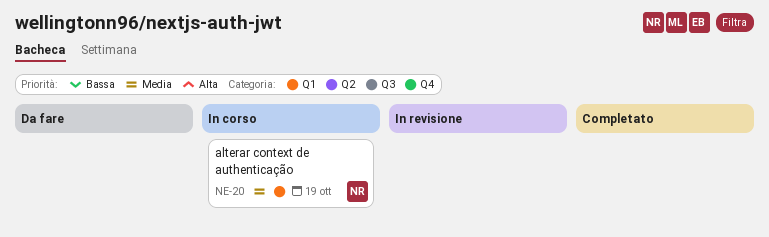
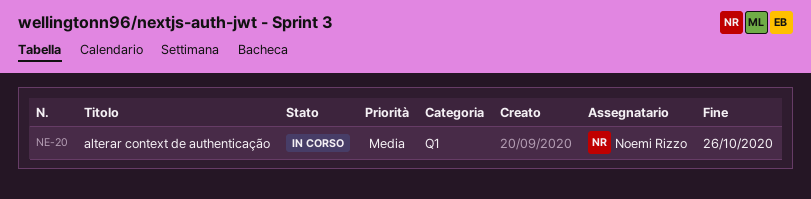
NE-20, due: Oct 19 -> Oct 26

